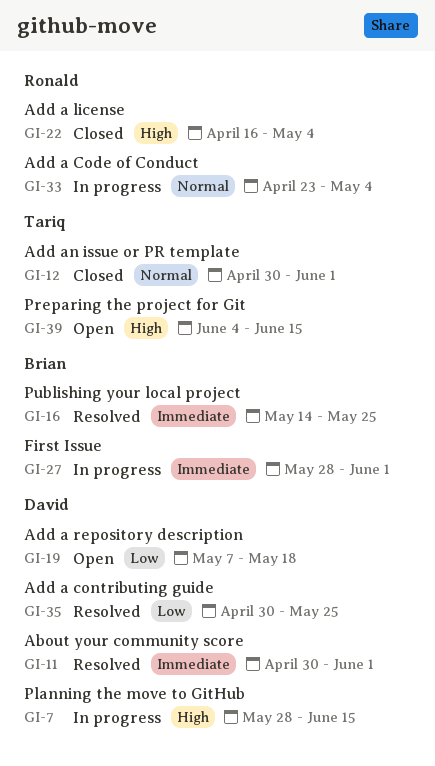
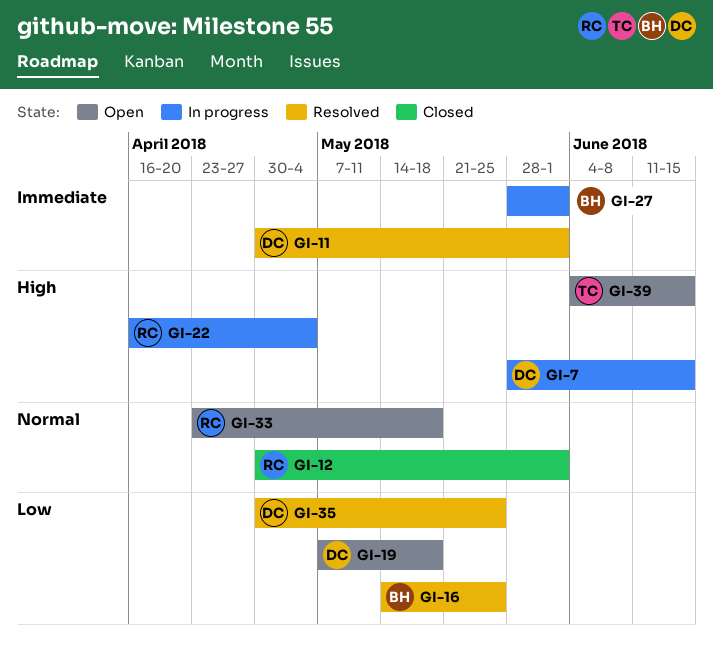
GI-12, owner: Tariq -> Ronald
GI-16, priority: Immediate -> Low
GI-22, status: Closed -> In progress
GI-33, status: In progress -> Open
GI-33, due: May 4 -> May 18

